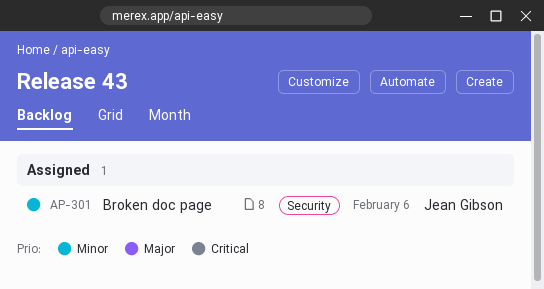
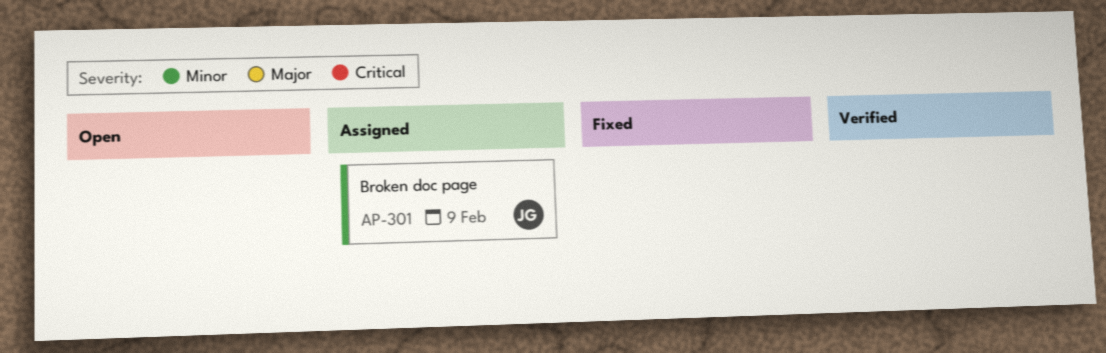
AP-301, due: Feb 6 -> Feb 9

